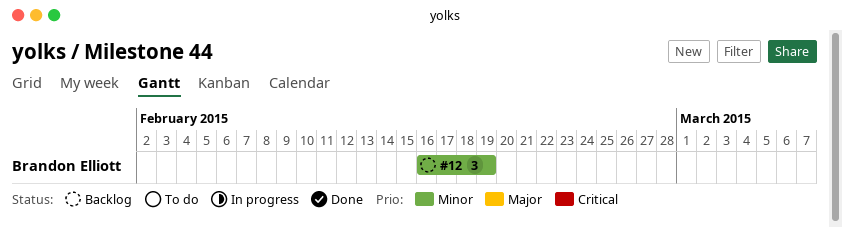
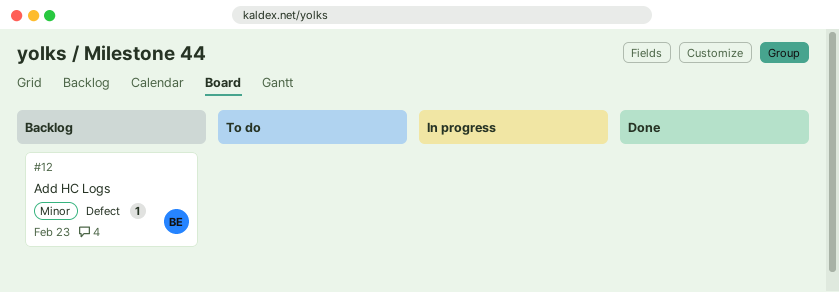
#12, estimate: 3 -> 1
#12, due: Feb 19 -> Feb 23

